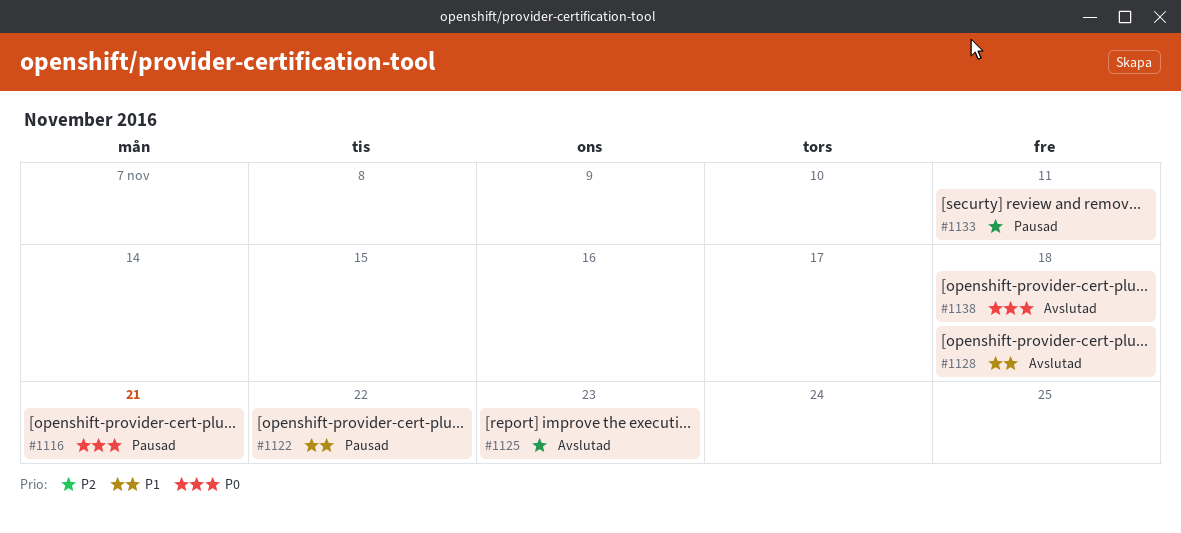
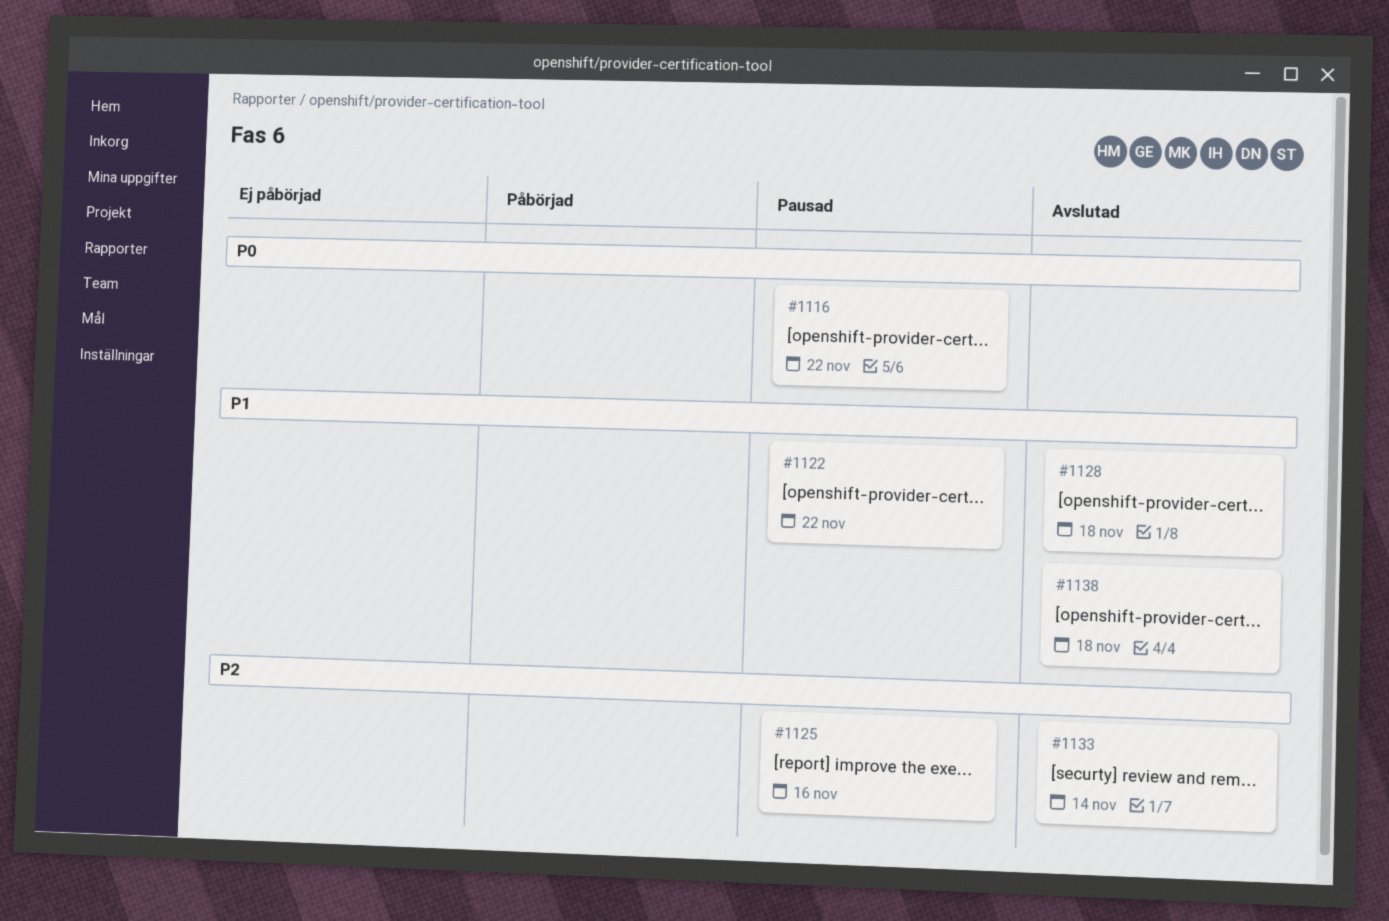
#1116, due: Nov 21 -> Nov 22
#1125, status: Avslutad -> Pausad
#1125, due: Nov 23 -> Nov 16
#1133, status: Pausad -> Avslutad
#1133, due: Nov 11 -> Nov 14
#1138, priority: P0 -> P1

